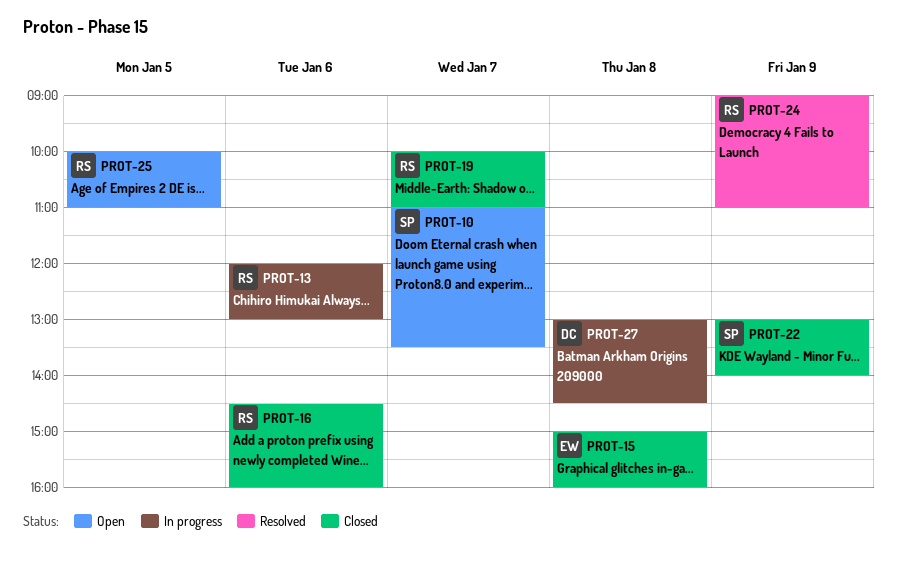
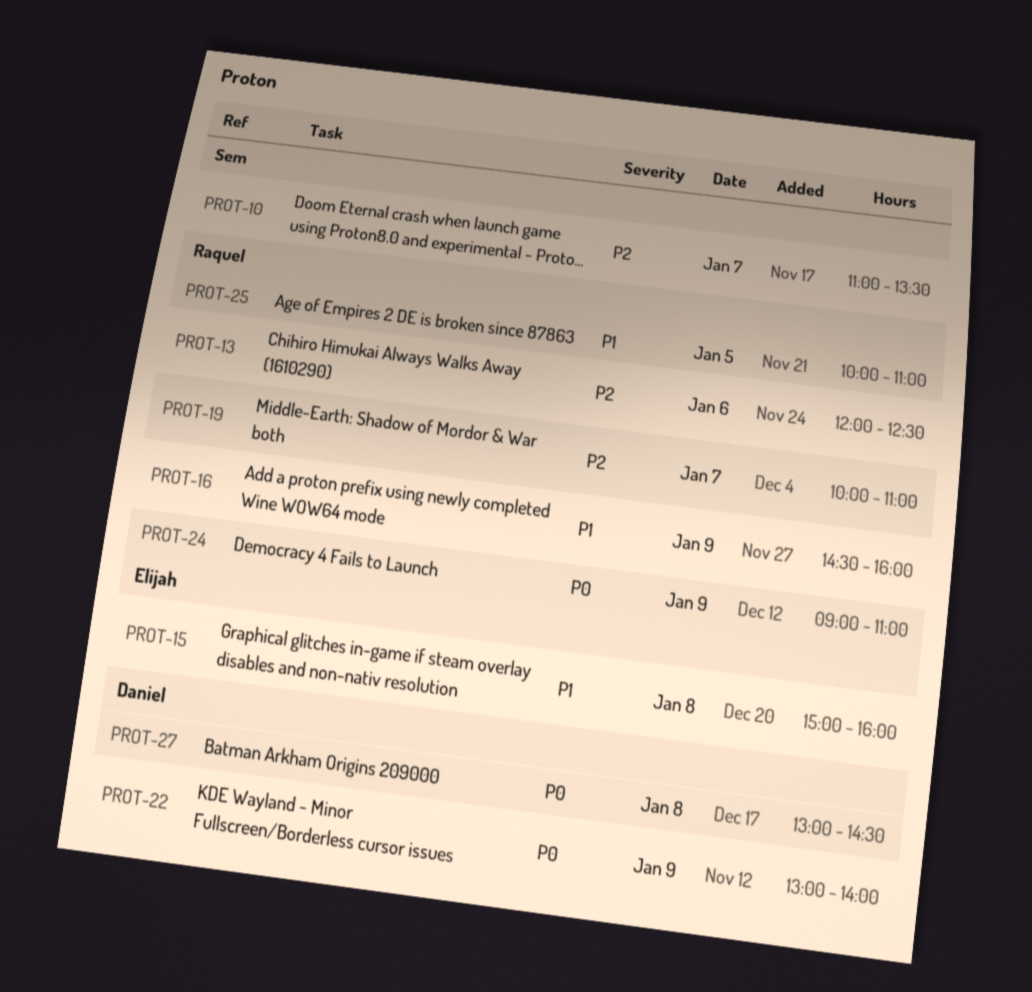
PROT-13, ends: 13:00 -> 12:30
PROT-16, day: Jan 6 -> Jan 9
PROT-22, owner: Sem -> Daniel

